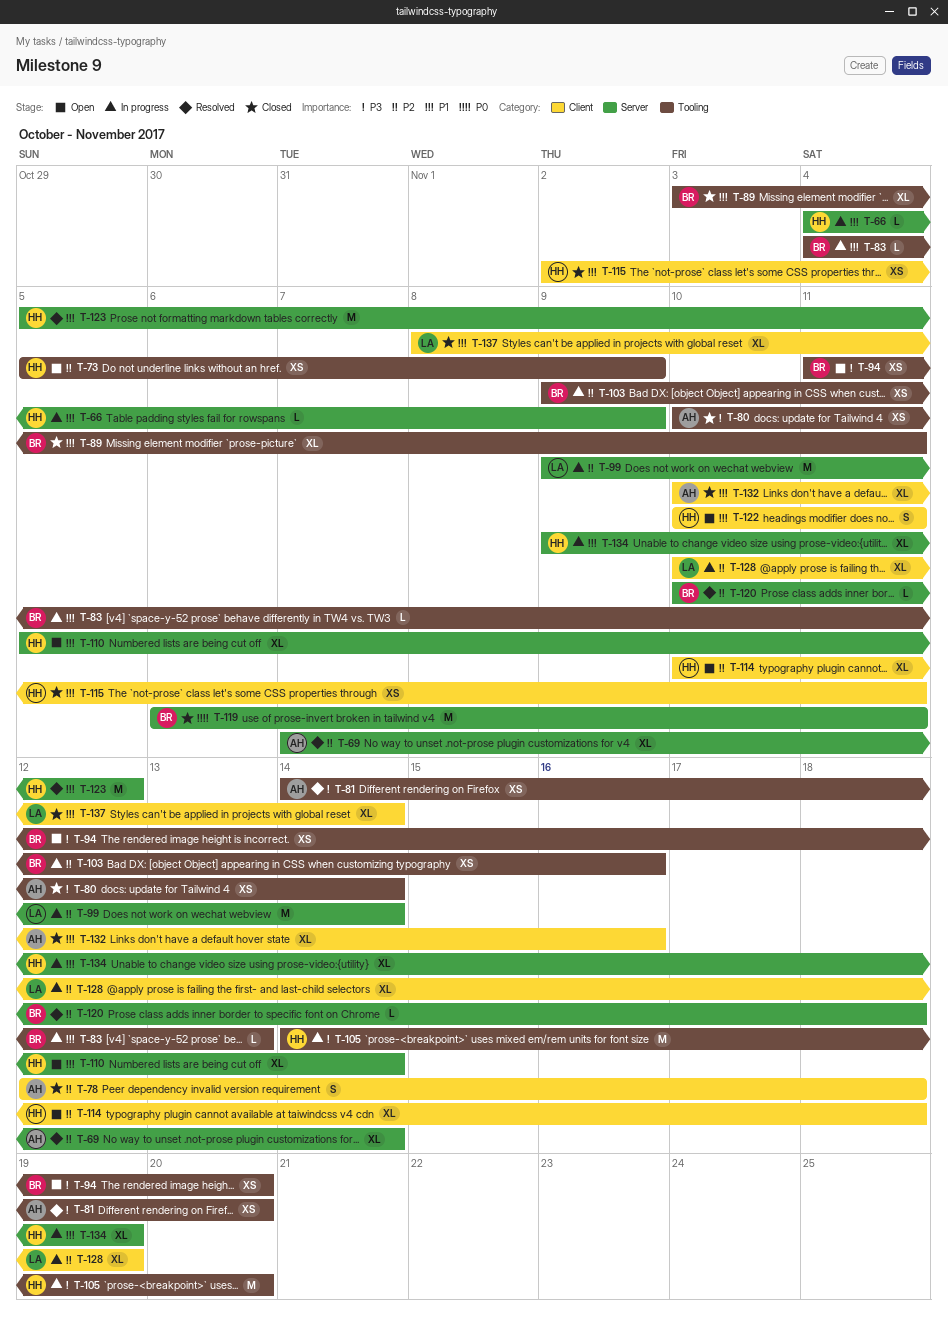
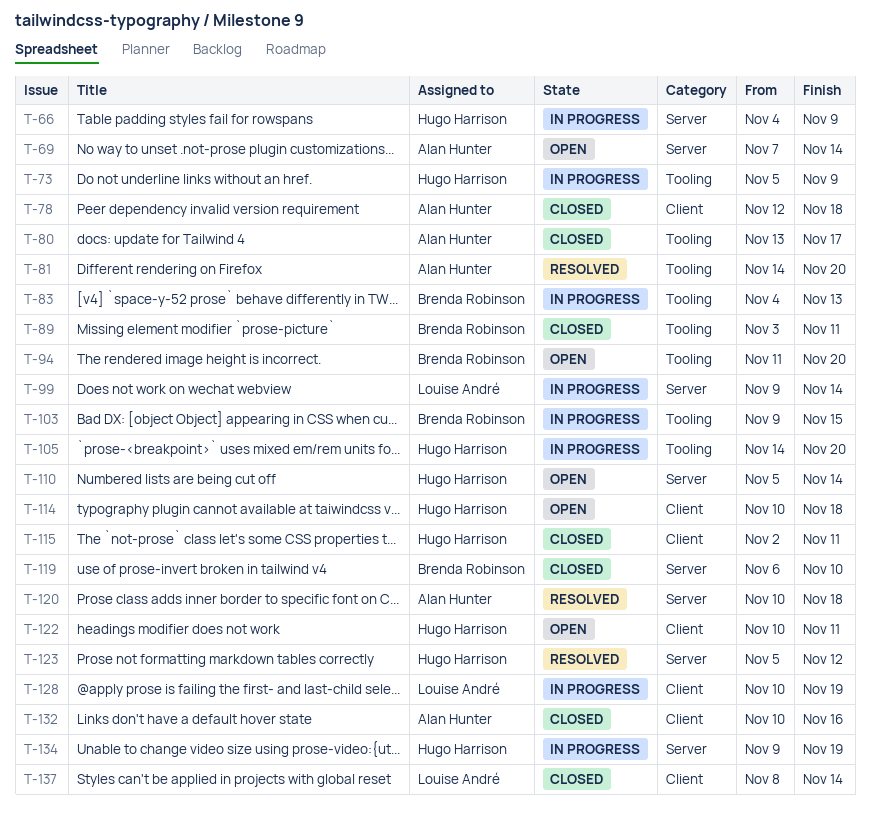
T-69, status: Resolved -> Open
T-73, status: Open -> In progress
T-80, start: Nov 10 -> Nov 13
T-80, due: Nov 14 -> Nov 17
T-103, due: Nov 16 -> Nov 15
T-119, due: Nov 11 -> Nov 10
T-120, owner: Brenda Robinson -> Alan Hunter

